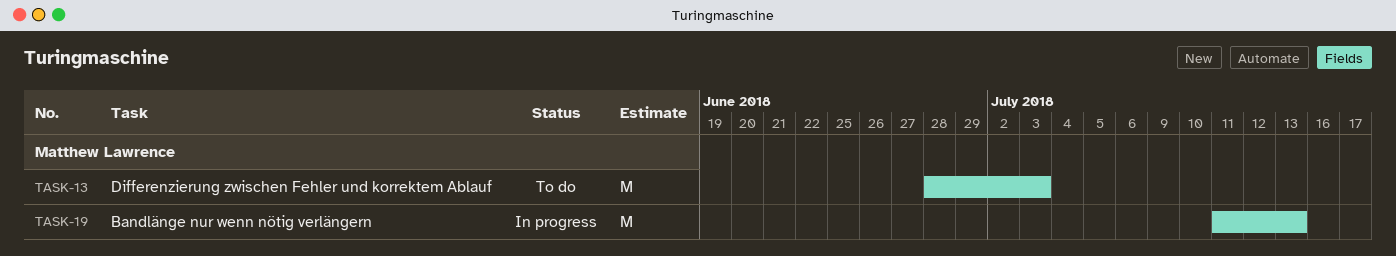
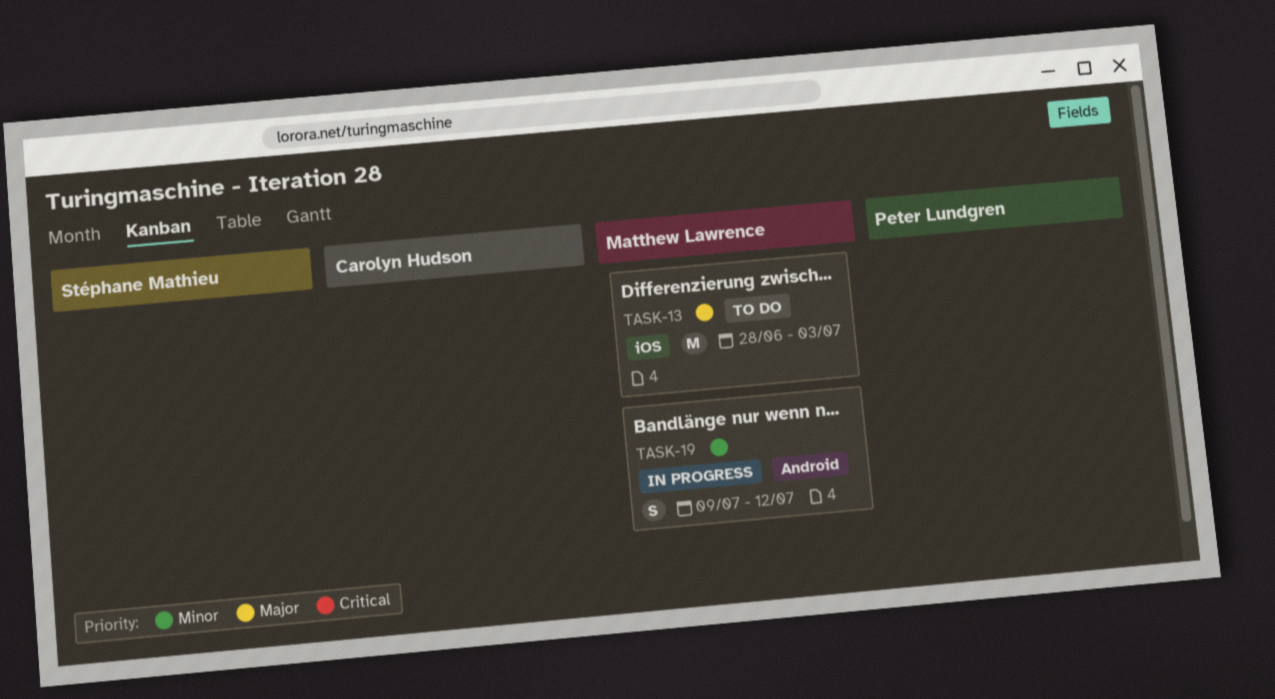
TASK-19, estimate: M -> S
TASK-19, start: Jul 11 -> Jul 9
TASK-19, due: Jul 13 -> Jul 12

